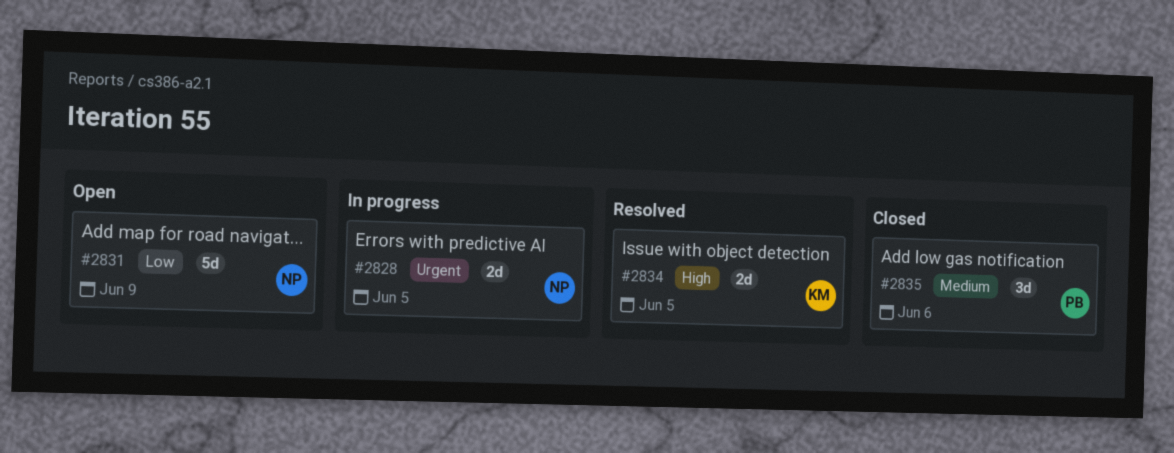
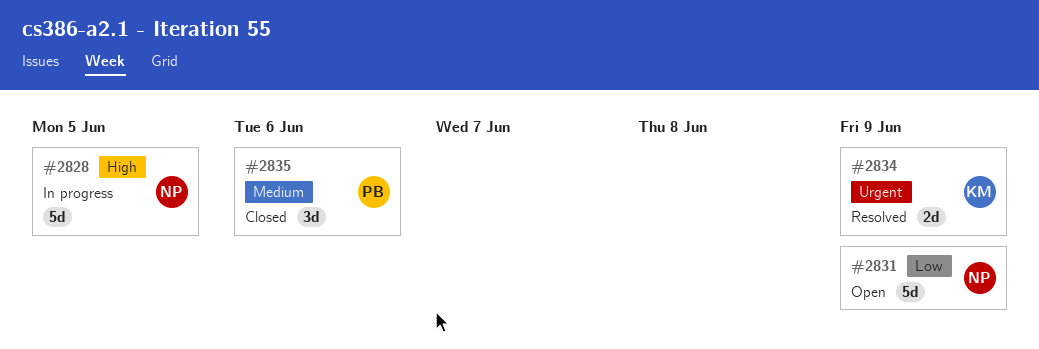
#2828, priority: Urgent -> High
#2828, estimate: 2d -> 5d
#2834, priority: High -> Urgent
#2834, due: Jun 5 -> Jun 9

